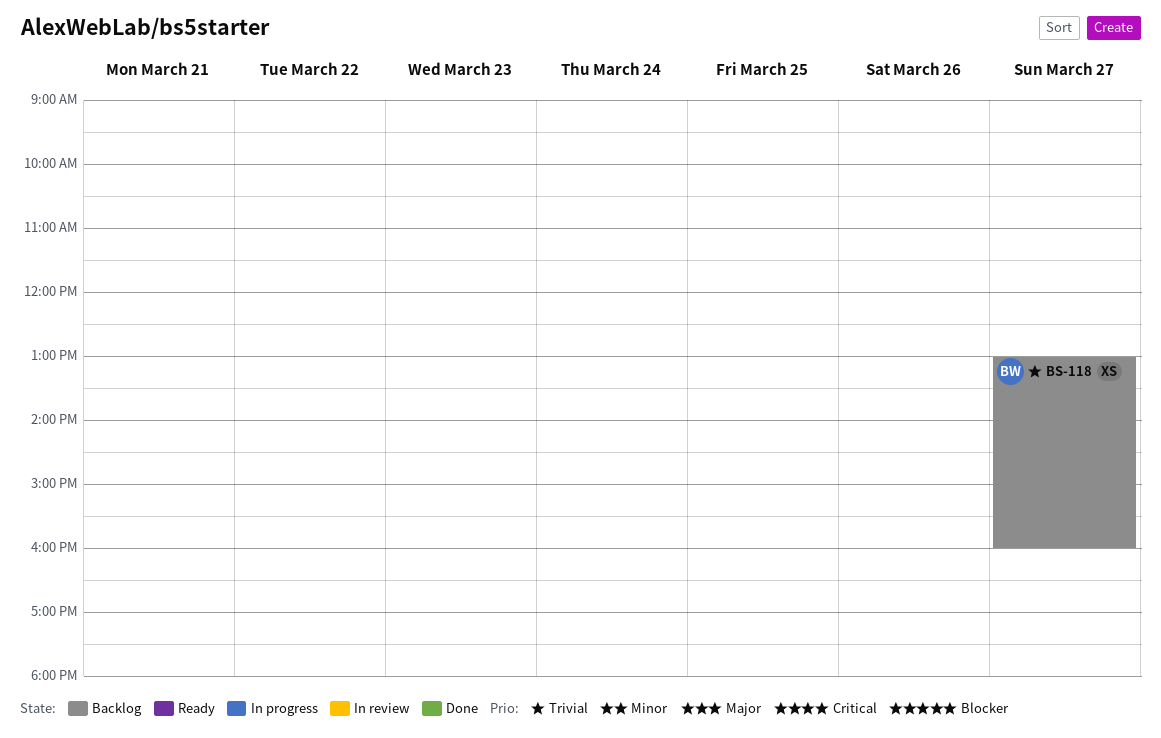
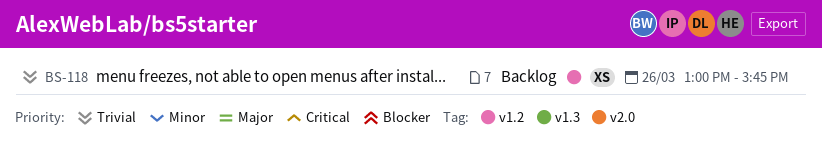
BS-118, day: Mar 27 -> Mar 26
BS-118, ends: 16:00 -> 15:45

